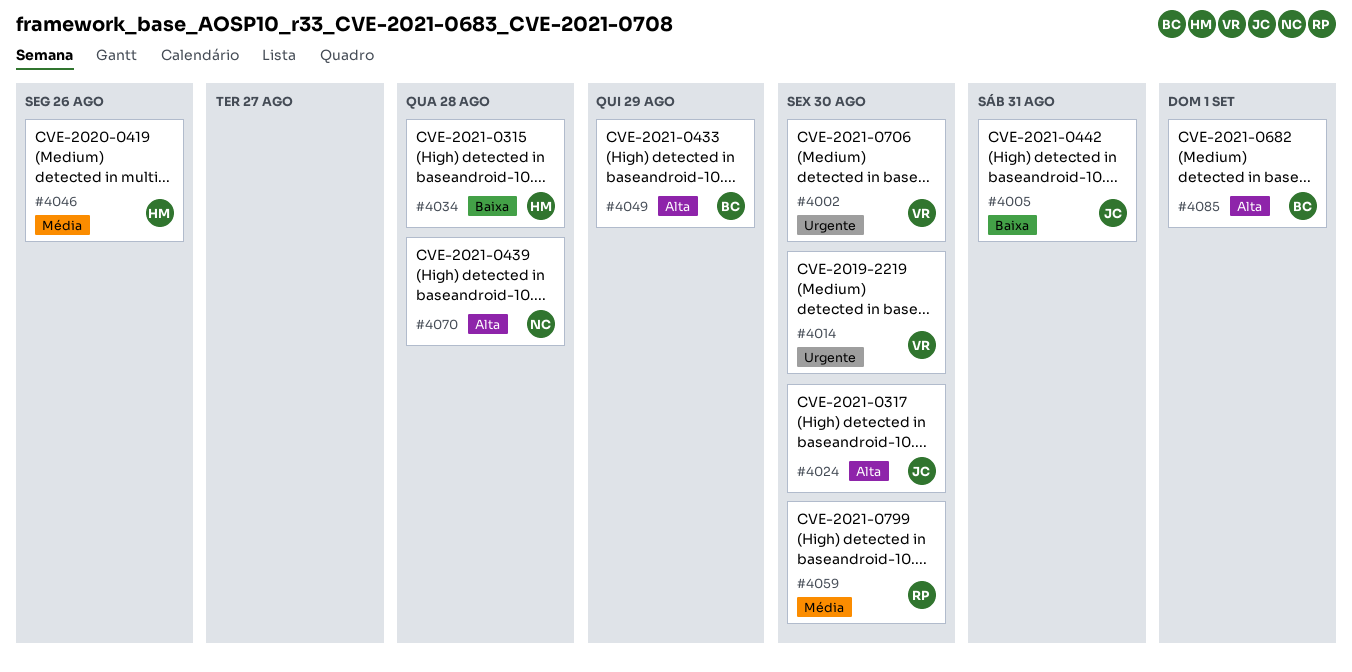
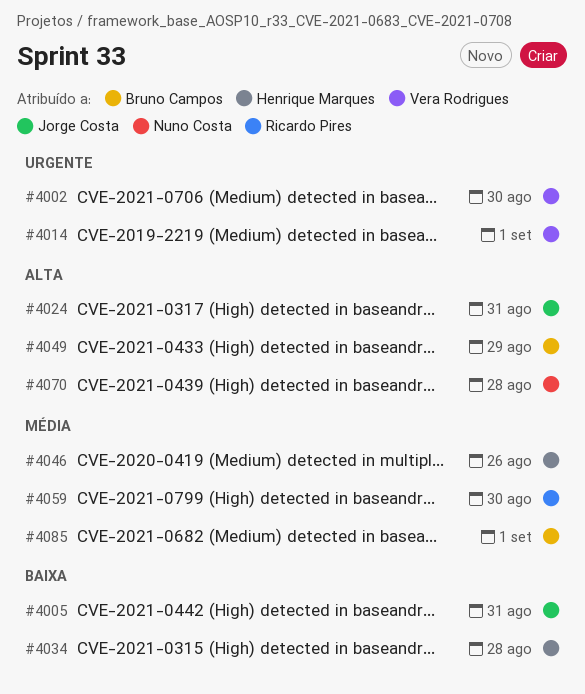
#4014, due: Aug 30 -> Sep 1
#4024, due: Aug 30 -> Aug 31
#4085, priority: Alta -> Média

